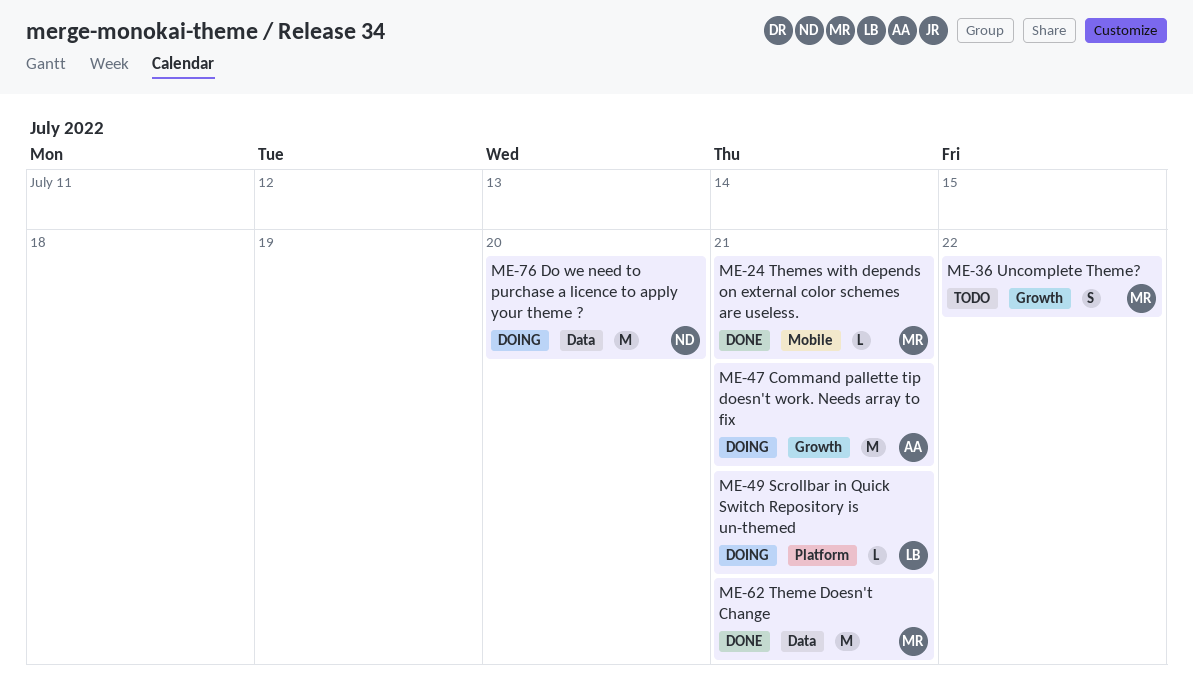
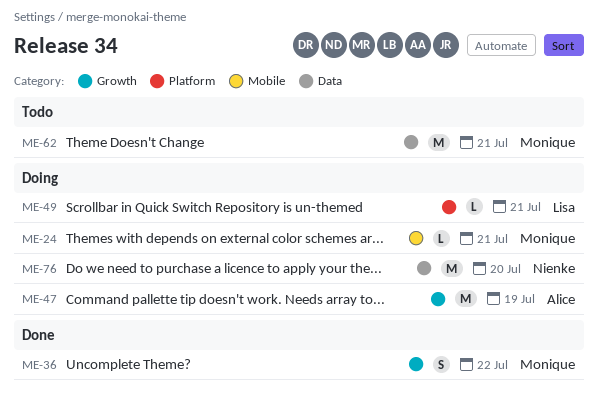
ME-24, status: Done -> Doing
ME-36, status: Todo -> Done
ME-47, due: Jul 21 -> Jul 19
ME-62, status: Done -> Todo

